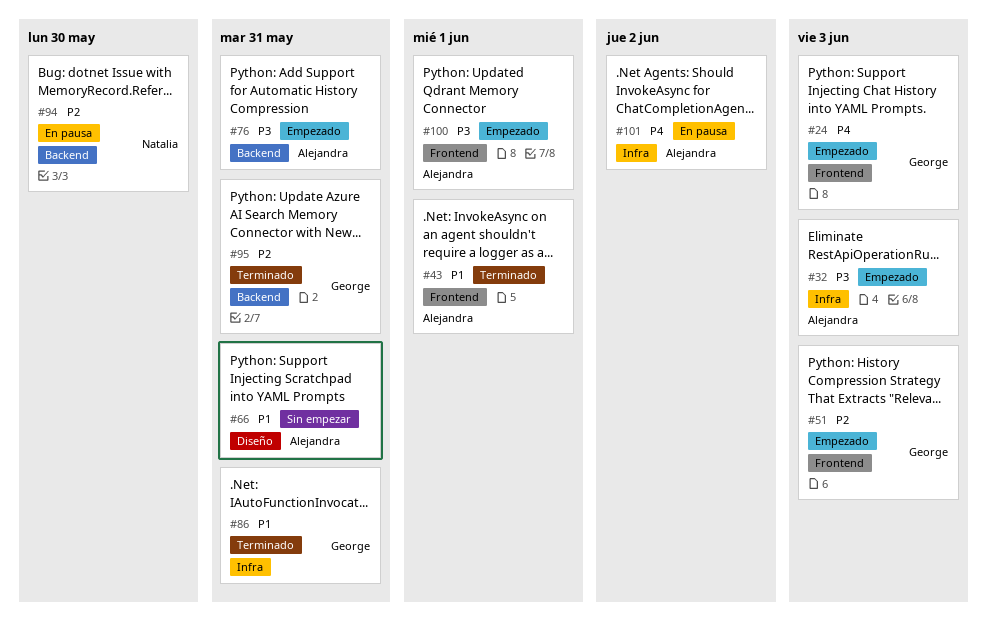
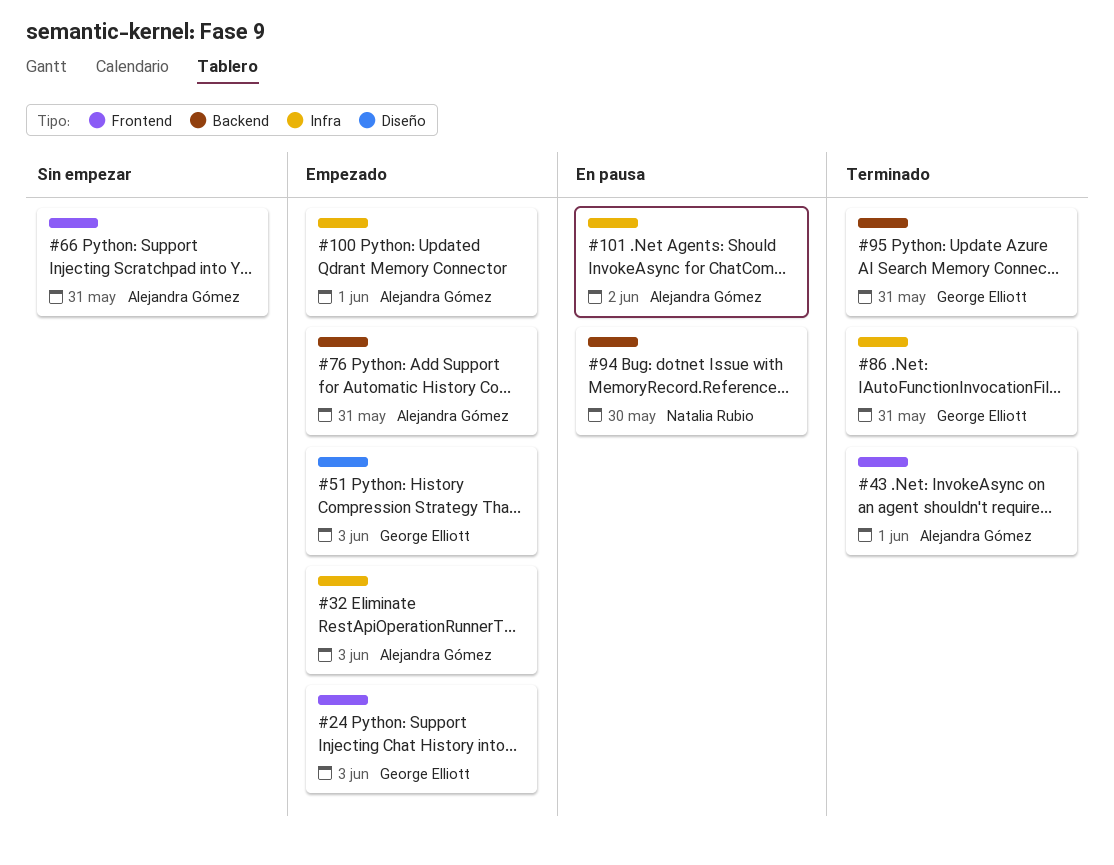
#51, label: Frontend -> Diseño
#66, label: Diseño -> Frontend
#100, label: Frontend -> Infra

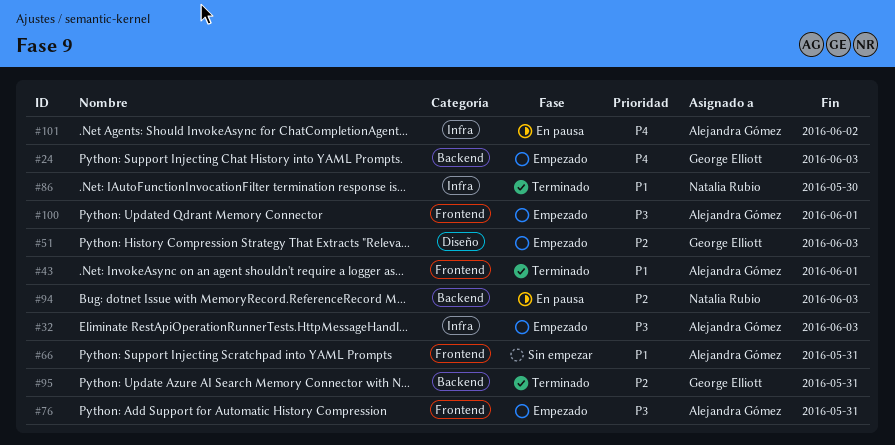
#24, label: Frontend -> Backend
#76, label: Backend -> Frontend
#86, owner: George Elliott -> Natalia Rubio
#86, due: May 31 -> May 30
#94, due: May 30 -> Jun 3
#100, label: Infra -> Frontend

